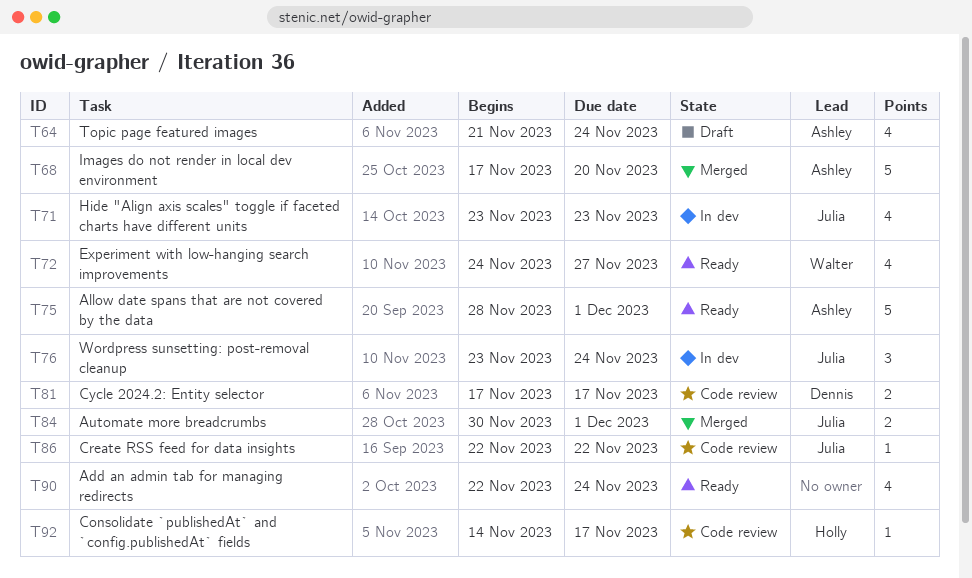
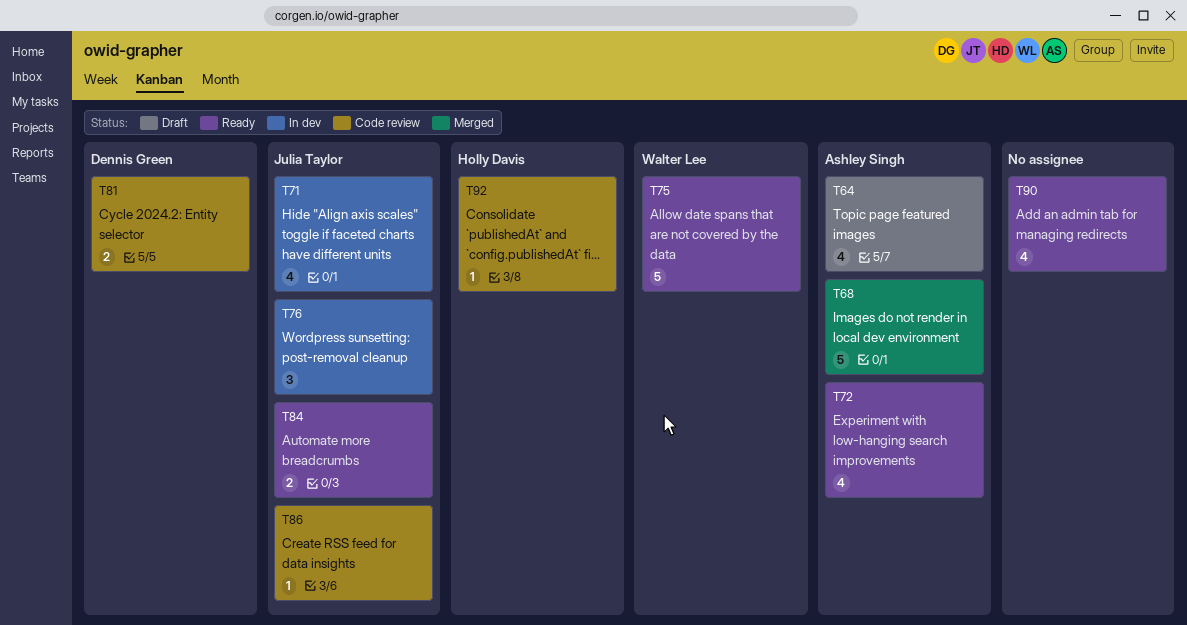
T72, owner: Walter Lee -> Ashley Singh
T75, owner: Ashley Singh -> Walter Lee
T84, status: Merged -> Ready

